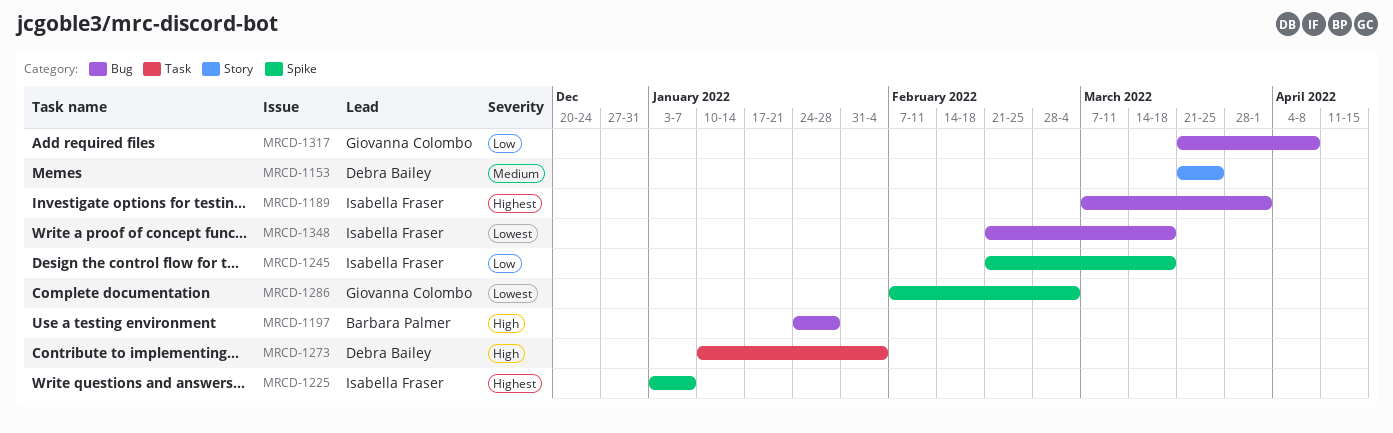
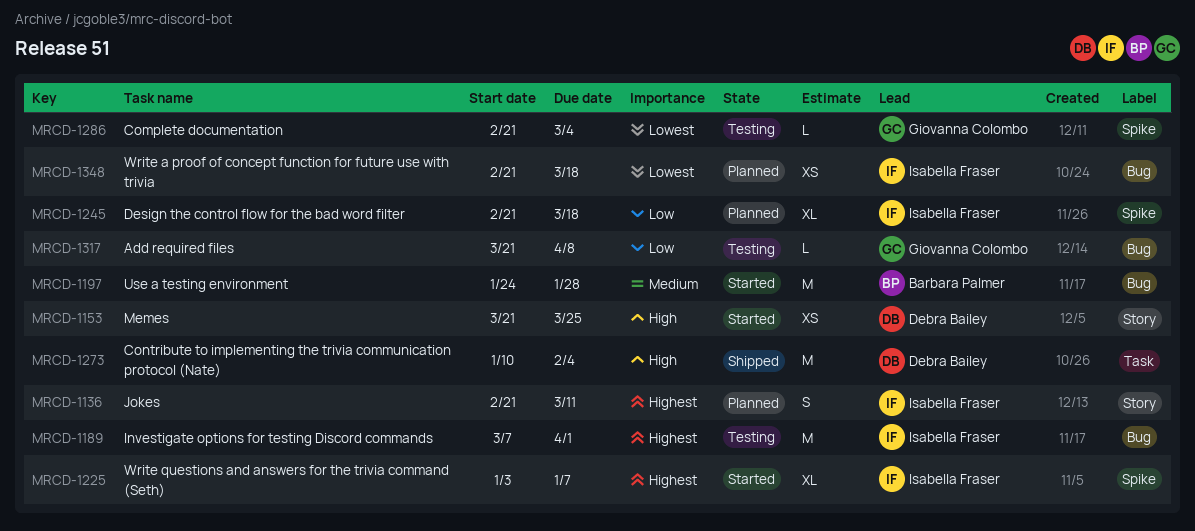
MRCD-1136: none -> present
MRCD-1153, priority: Medium -> High
MRCD-1197, priority: High -> Medium
MRCD-1286, start: Feb 7 -> Feb 21

